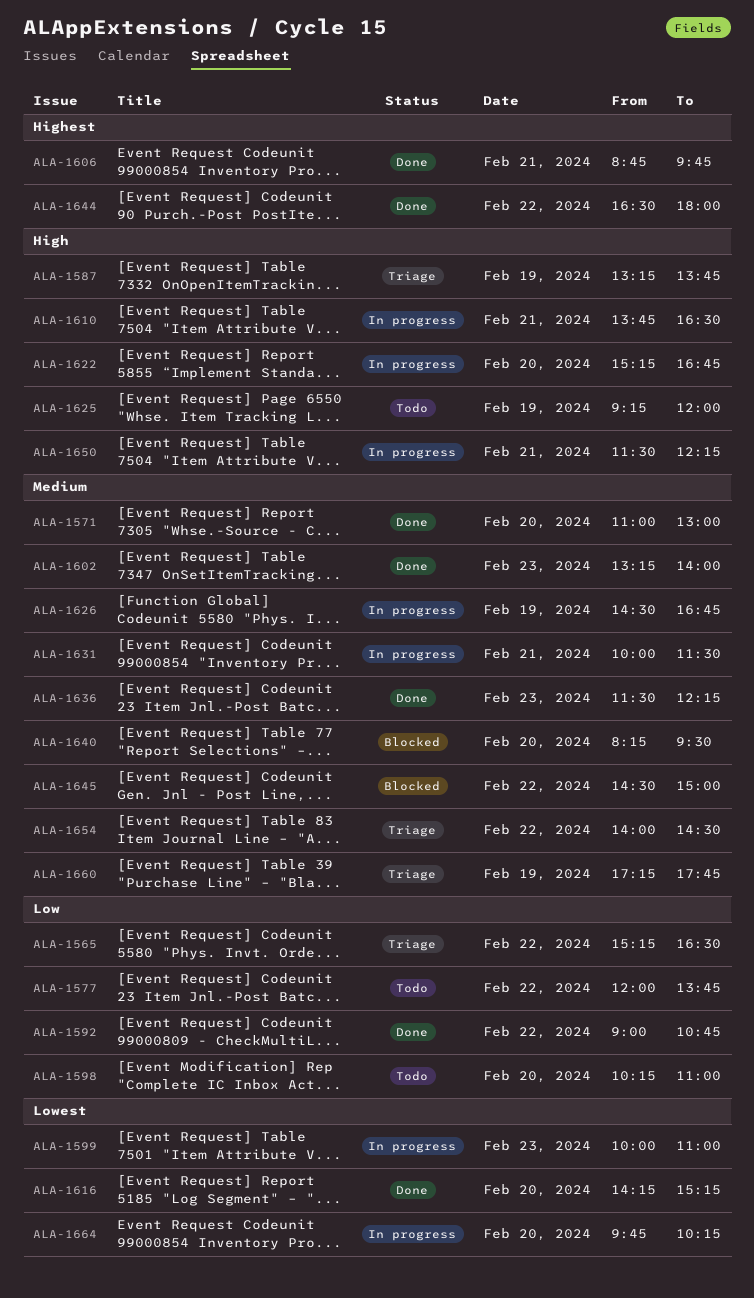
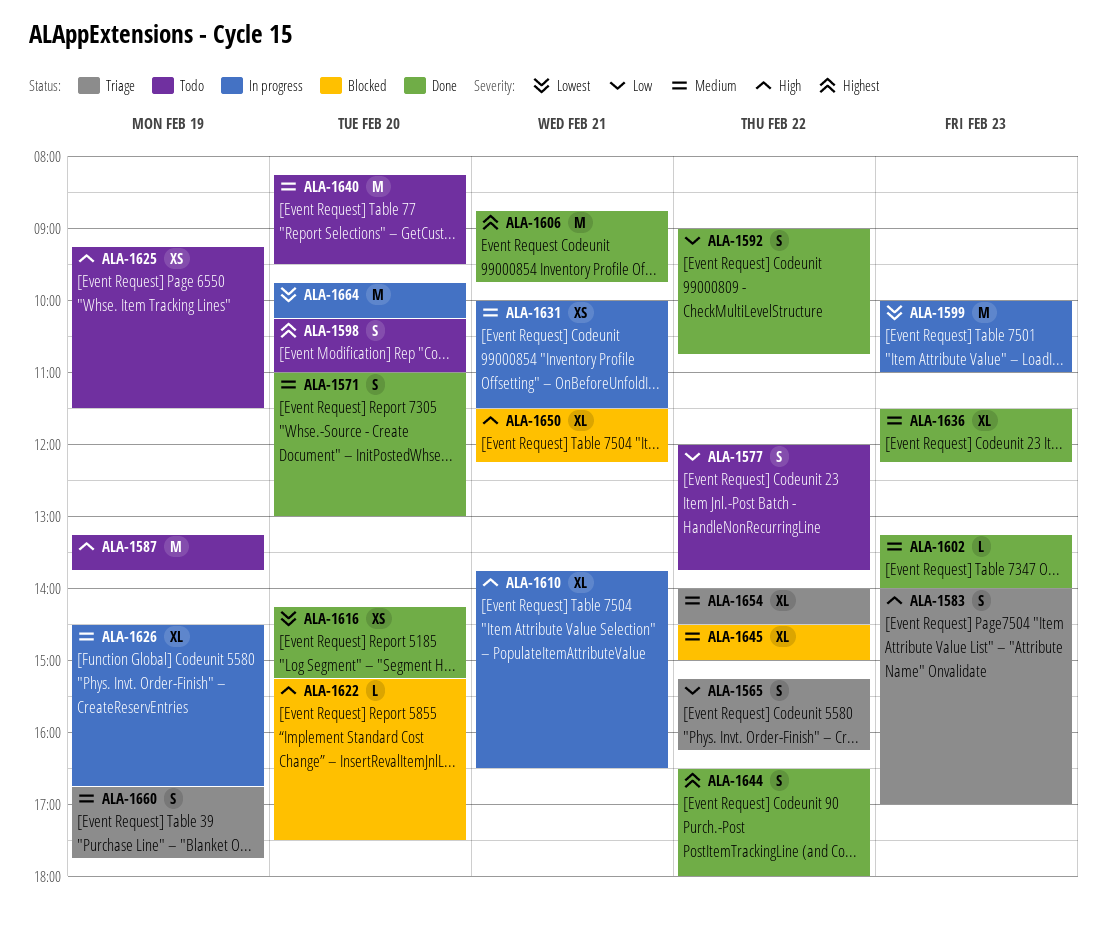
ALA-1565, ends: 16:30 -> 16:15
ALA-1583: none -> present
ALA-1587, status: Triage -> Todo
ALA-1598, priority: Low -> Highest
ALA-1622, status: In progress -> Blocked
ALA-1622, ends: 16:45 -> 17:30
ALA-1625, ends: 12:00 -> 11:30
ALA-1640, status: Blocked -> Todo
ALA-1650, status: In progress -> Blocked
ALA-1660, begins: 17:15 -> 16:45

